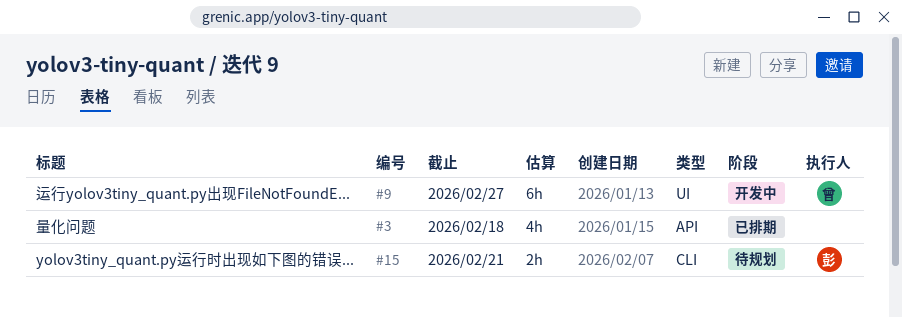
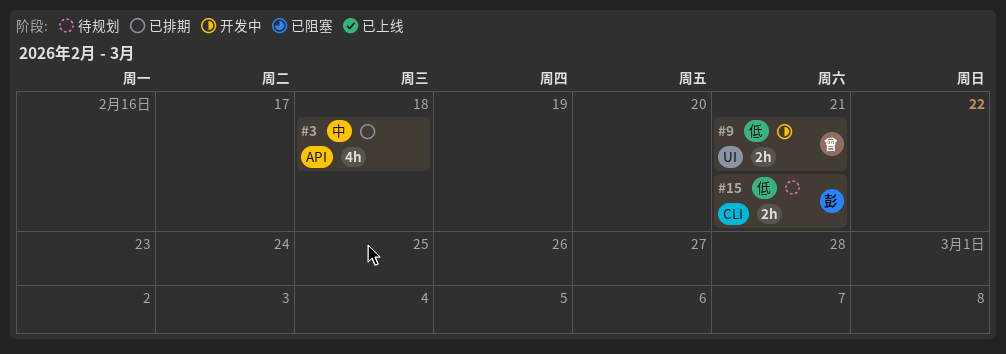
#9, estimate: 6h -> 2h
#9, due: Feb 27 -> Feb 21

